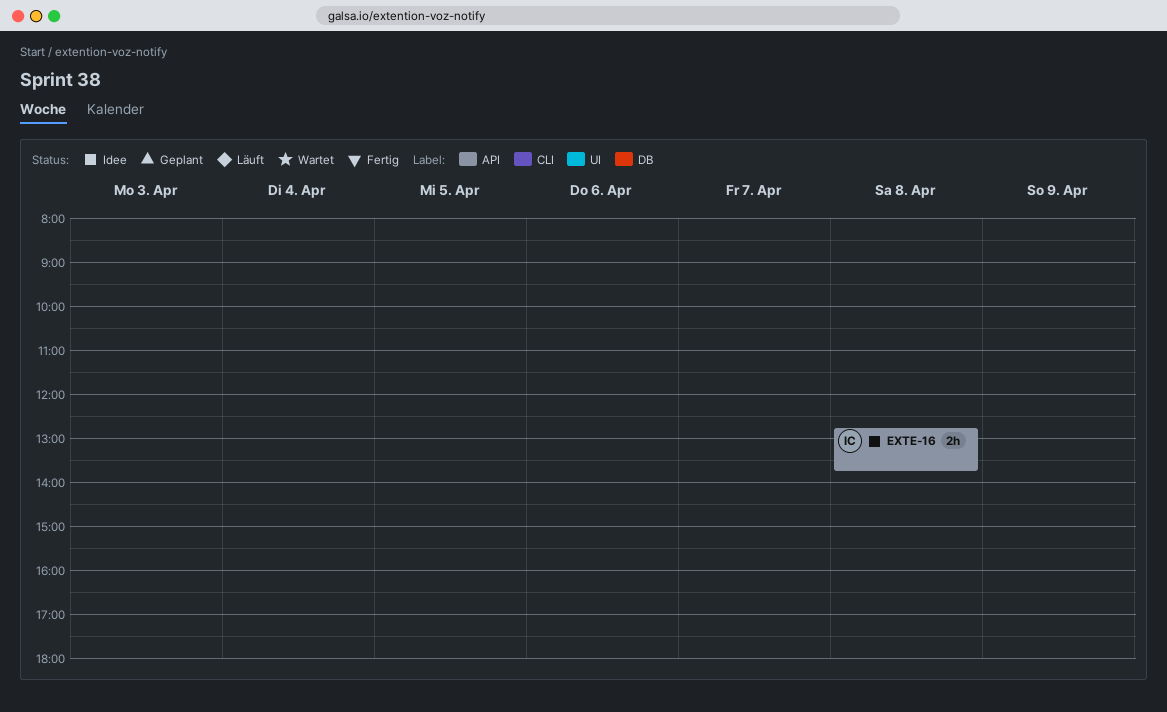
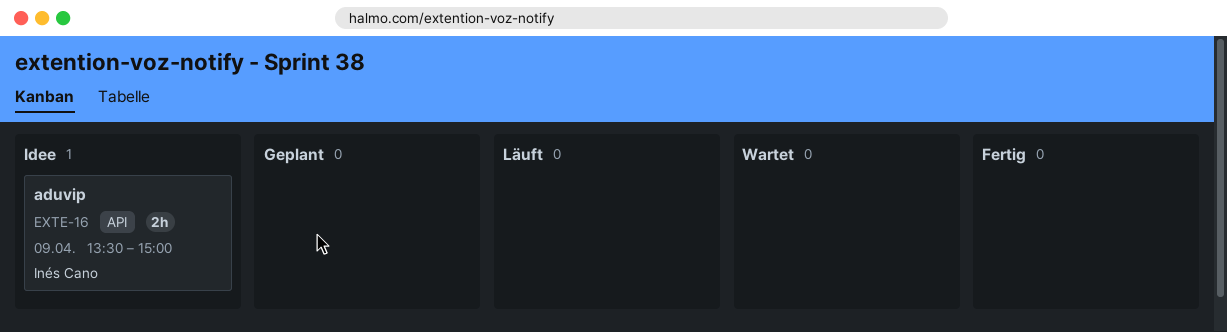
EXTE-16, day: Apr 8 -> Apr 9
EXTE-16, begins: 12:45 -> 13:30
EXTE-16, ends: 13:45 -> 15:00

